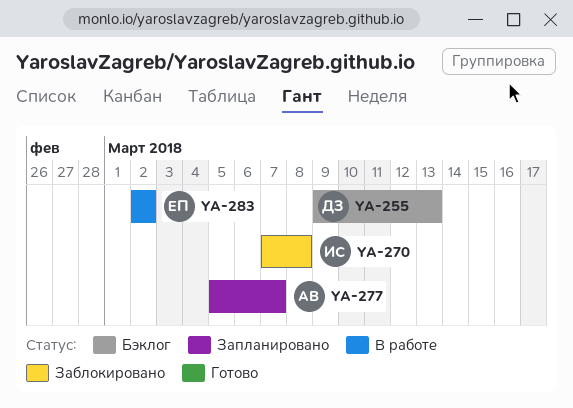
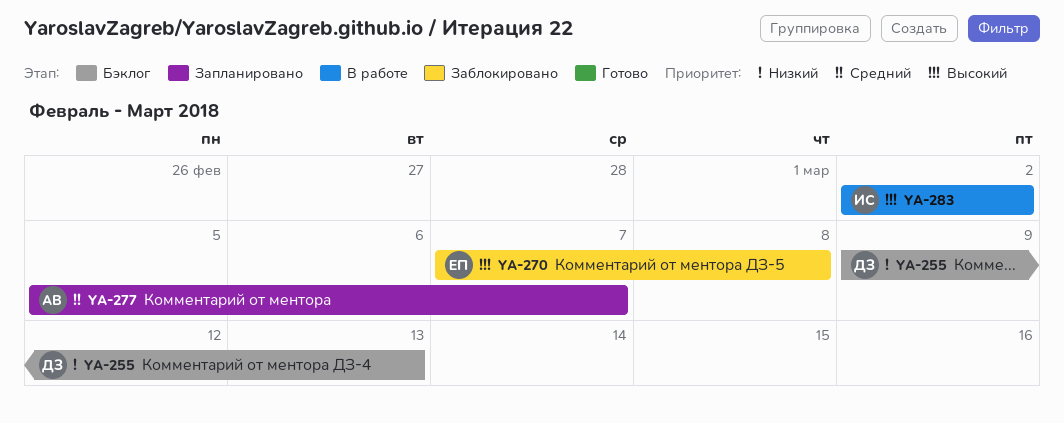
YA-270, owner: ИС -> ЕП
YA-283, owner: ЕП -> ИС

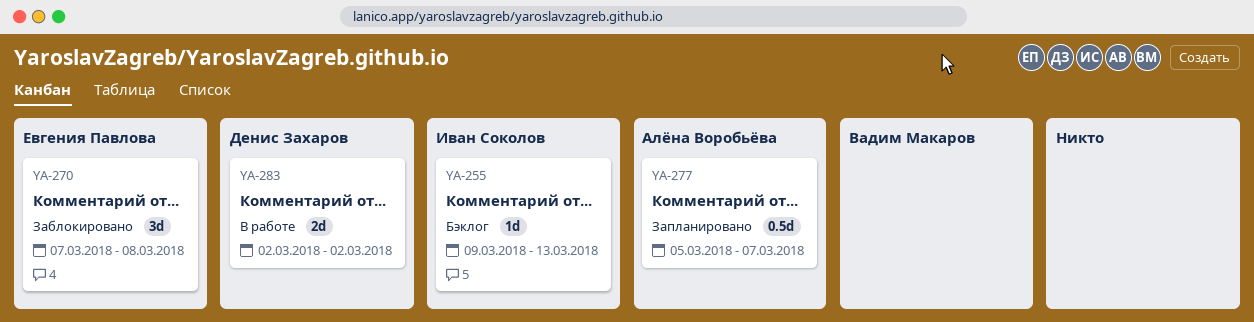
YA-255, owner: Денис Захаров -> Иван Соколов
YA-283, owner: Иван Соколов -> Денис Захаров

